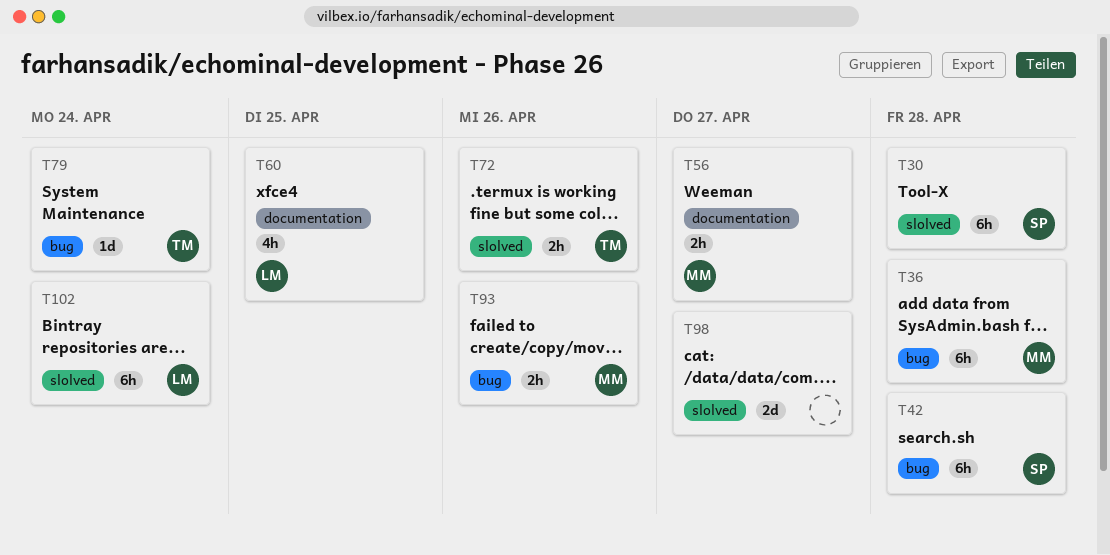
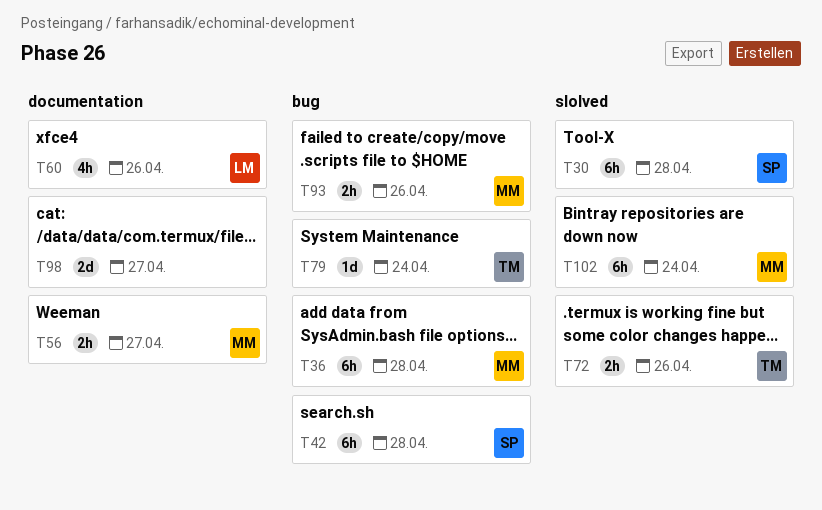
T60, due: Apr 25 -> Apr 26
T98, label: slolved -> documentation
T102, owner: LM -> MM

